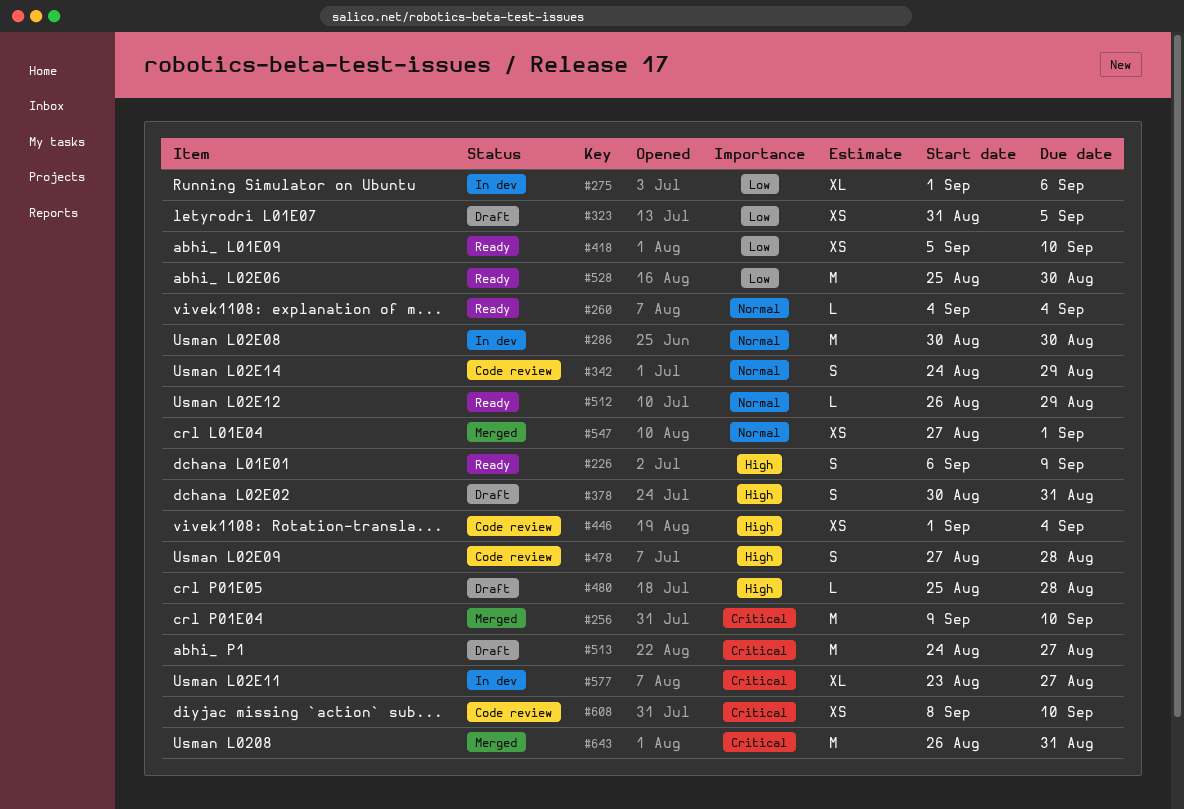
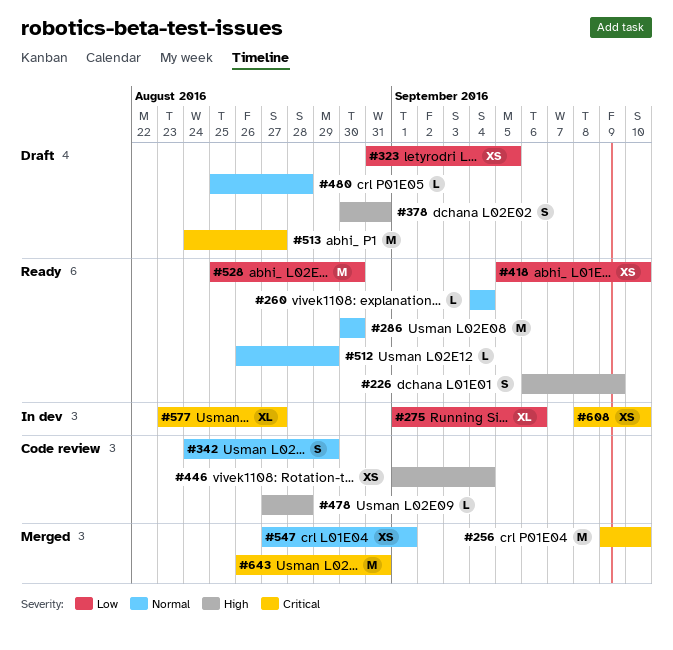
#286, status: In dev -> Ready
#478, estimate: S -> L
#480, priority: High -> Normal
#608, status: Code review -> In dev

